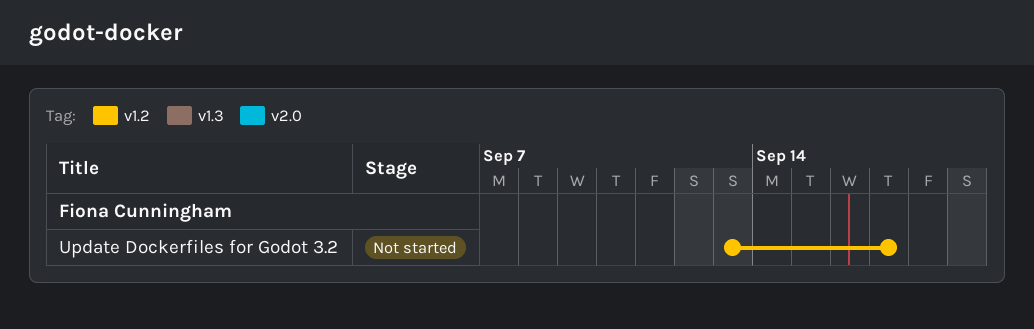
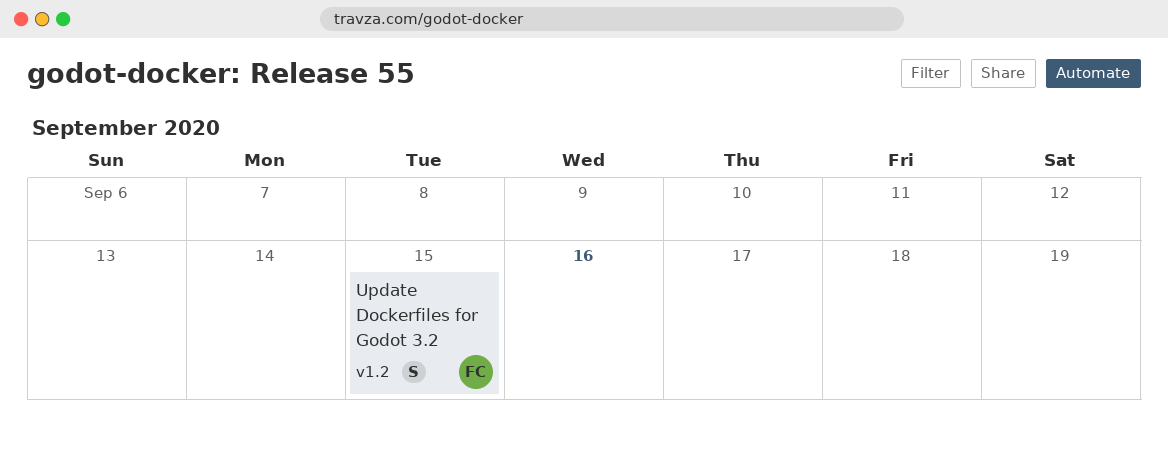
Update Dockerfiles for Godot 3.2, due: Sep 17 -> Sep 15

